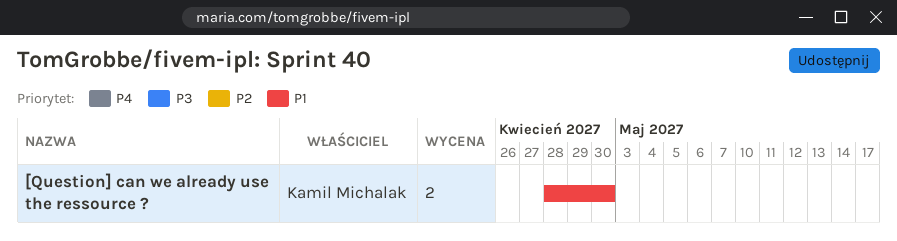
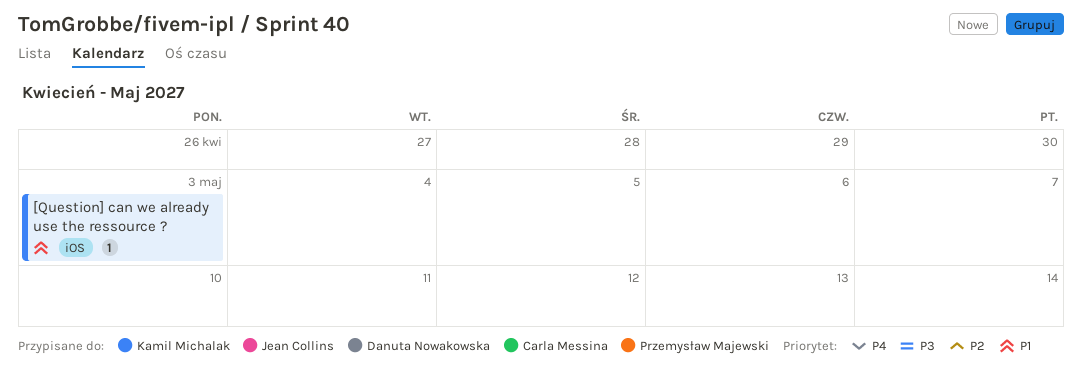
[Question] can we already use the ressource ?, estimate: 2 -> 1
[Question] can we already use the ressource ?, due: Apr 30 -> May 3

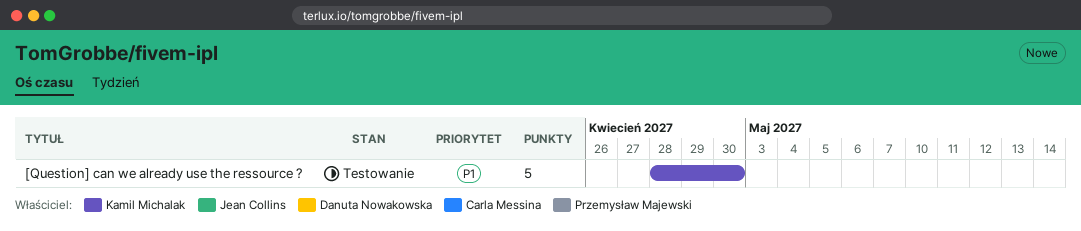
[Question] can we already use the ressource ?, estimate: 1 -> 5
[Question] can we already use the ressource ?, due: May 3 -> Apr 30

